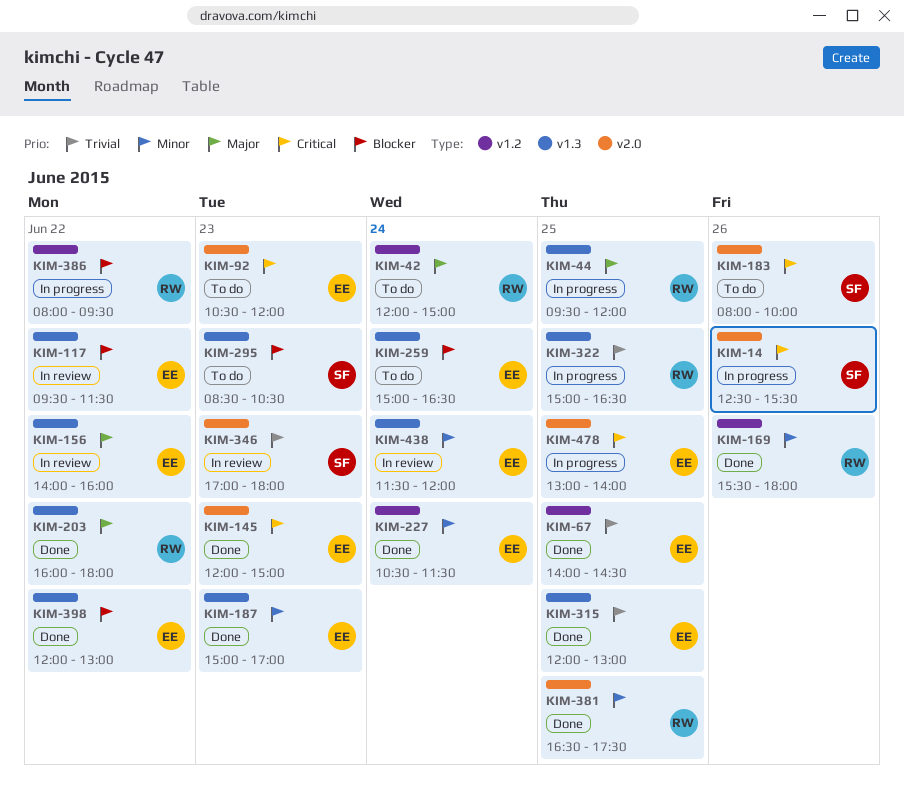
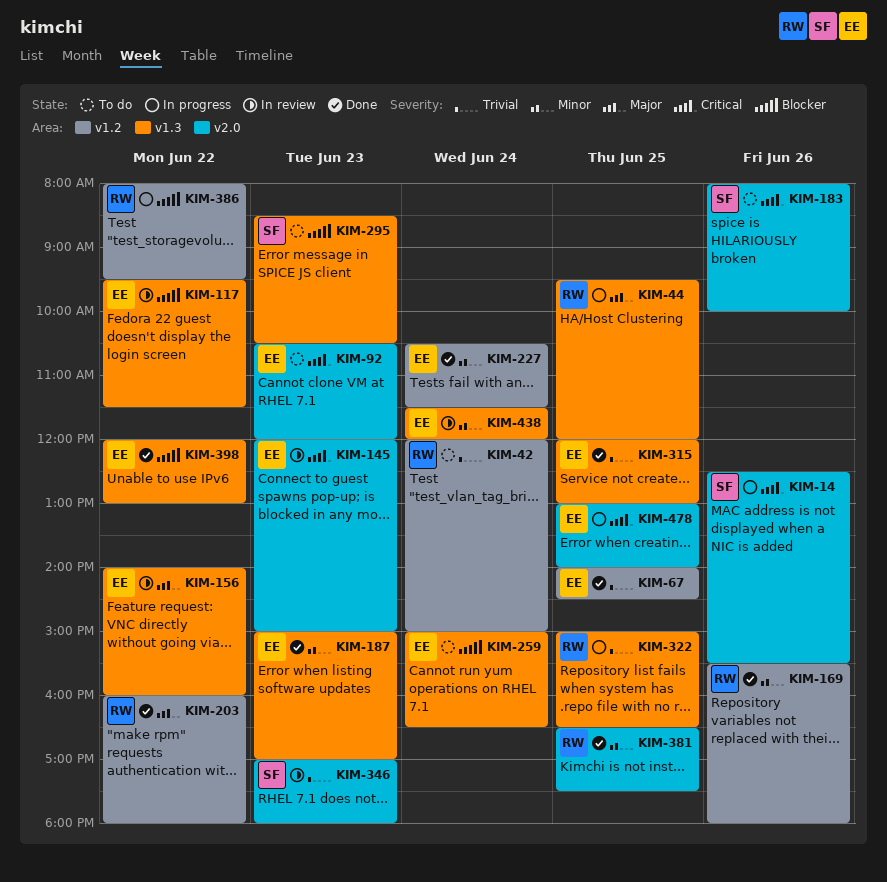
KIM-42, priority: Major -> Trivial
KIM-145, status: Done -> In review
KIM-203, label: v1.3 -> v1.2

